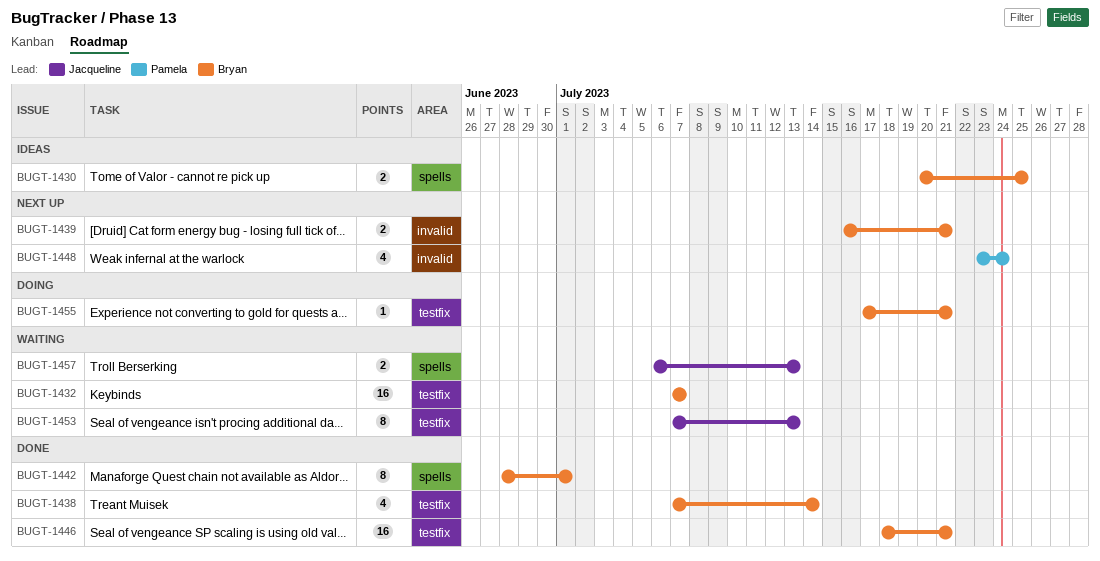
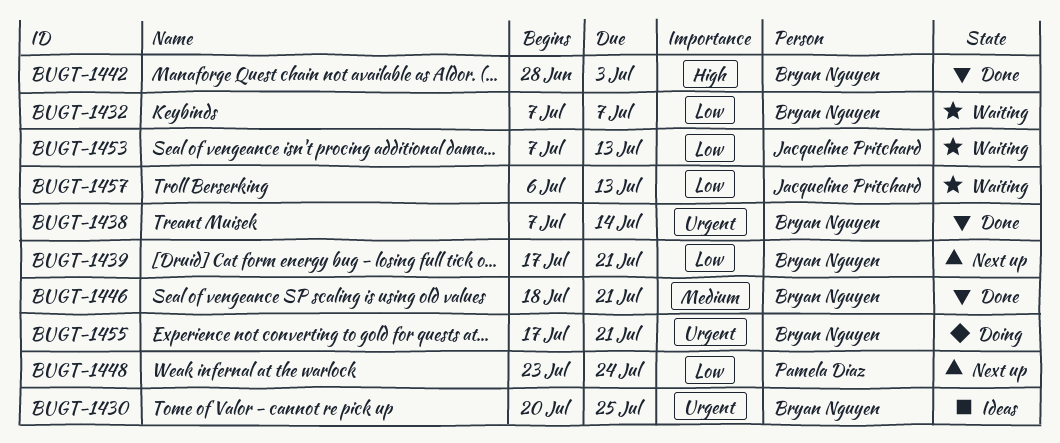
BUGT-1439, start: Jul 16 -> Jul 17
BUGT-1442, due: Jul 1 -> Jul 3

